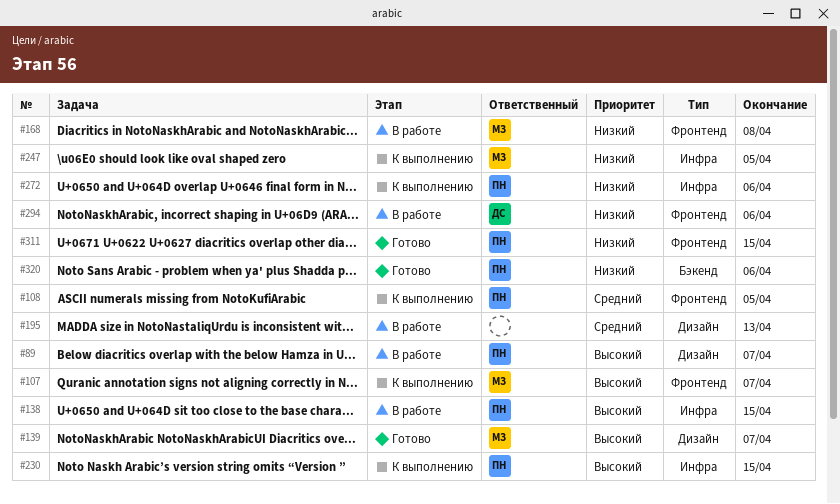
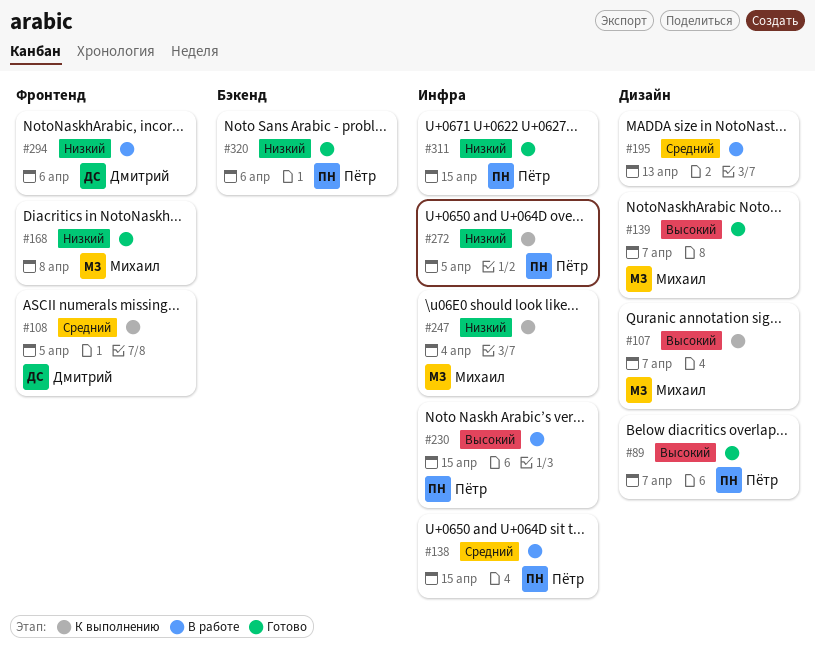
#89, status: В работе -> Готово
#107, label: Фронтенд -> Дизайн
#108, owner: Пётр -> Дмитрий
#138, priority: Высокий -> Средний
#168, status: В работе -> Готово
#230, status: К выполнению -> В работе
#247, due: Apr 5 -> Apr 4
#272, due: Apr 6 -> Apr 5
#311, label: Фронтенд -> Инфра

